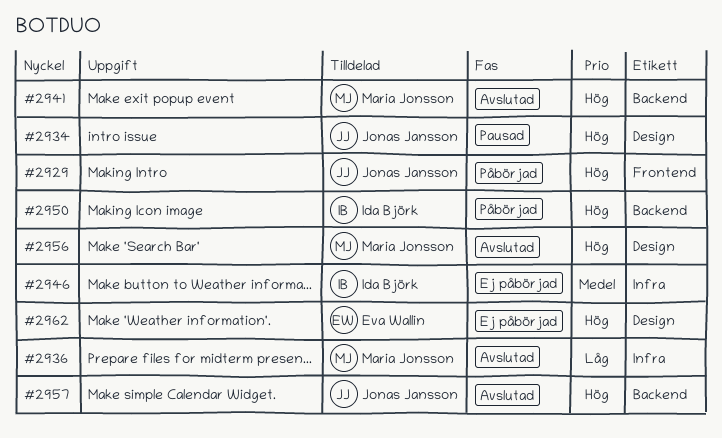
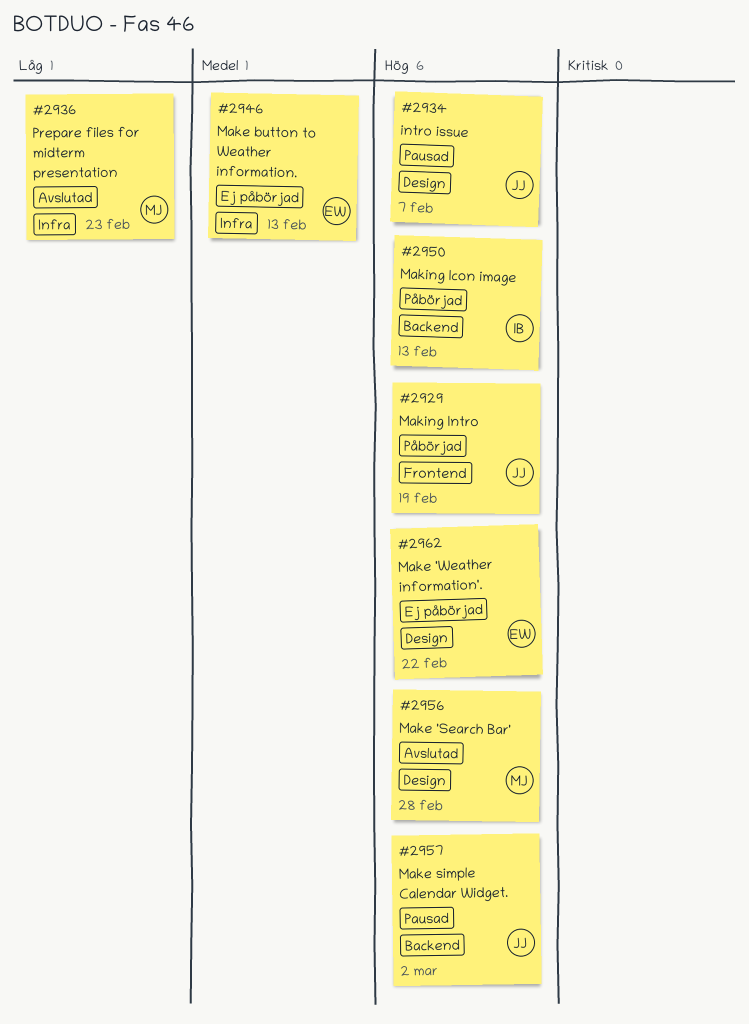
#2941: present -> none
#2946, owner: Ida Björk -> Eva Wallin
#2957, status: Avslutad -> Pausad

